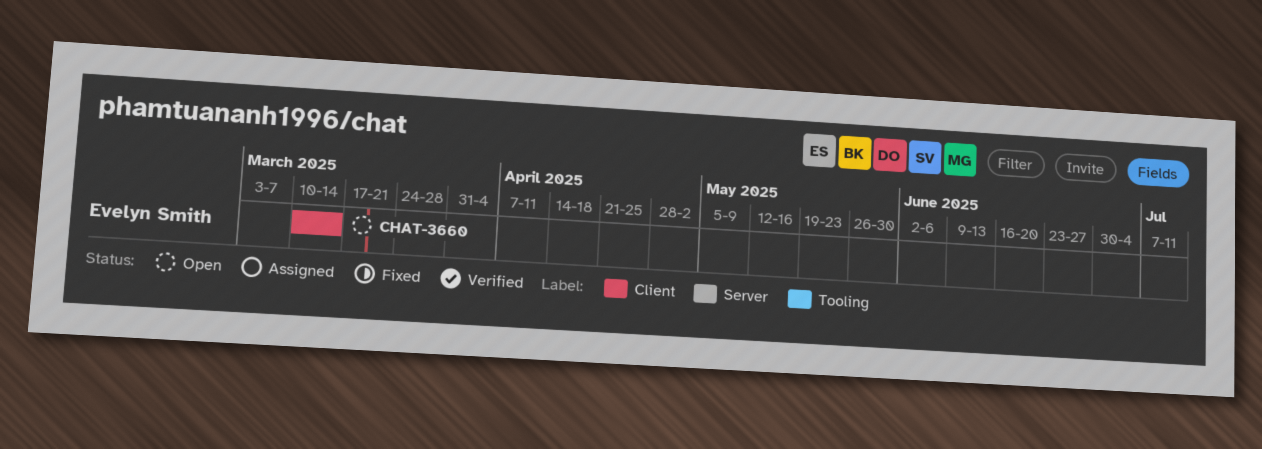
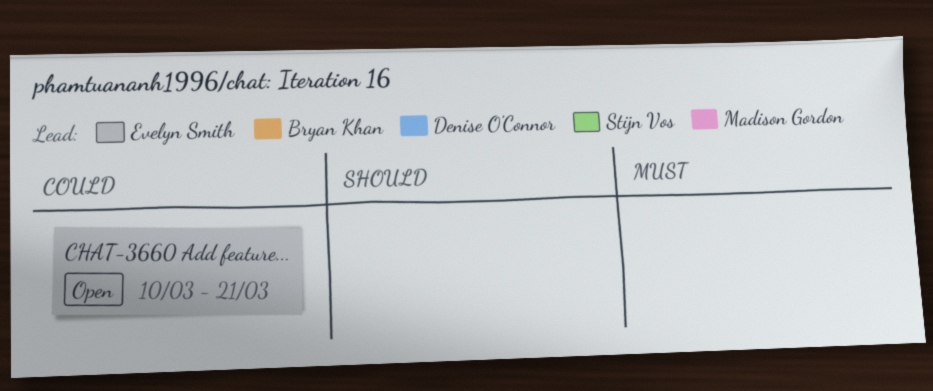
CHAT-3660, due: Mar 14 -> Mar 21

